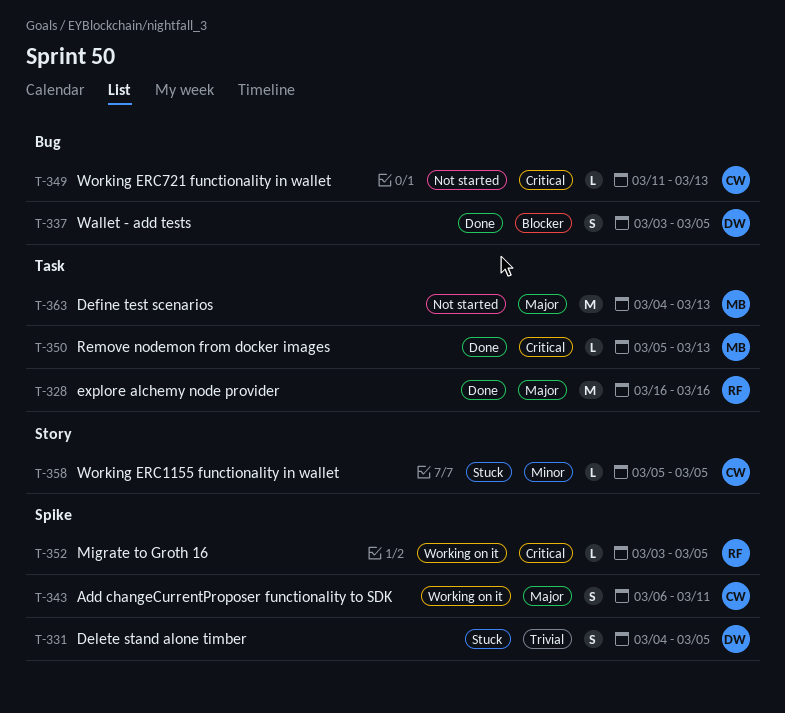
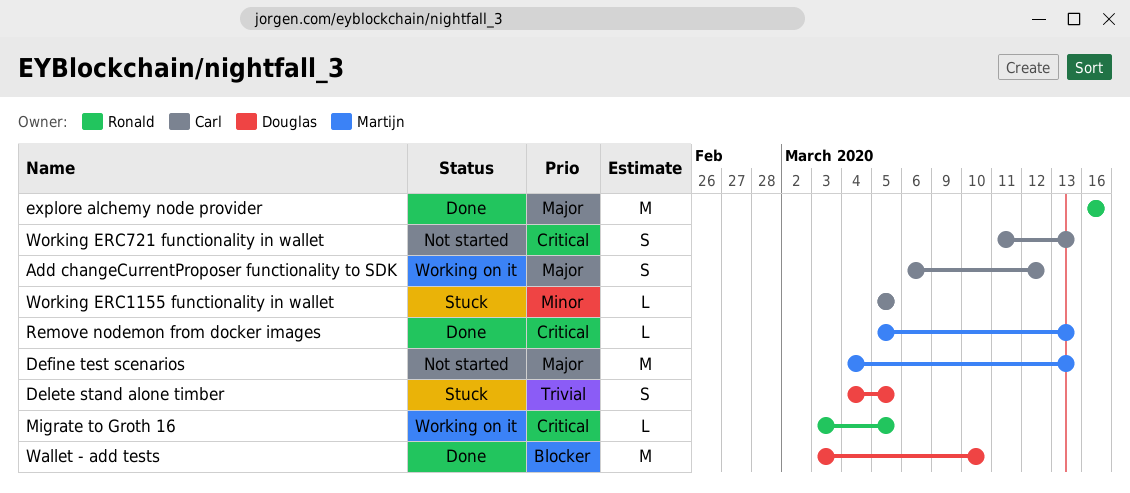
Add changeCurrentProposer functionality to SDK, due: Mar 11 -> Mar 12
Wallet - add tests, estimate: S -> M
Wallet - add tests, due: Mar 5 -> Mar 10
Working ERC721 functionality in wallet, estimate: L -> S

